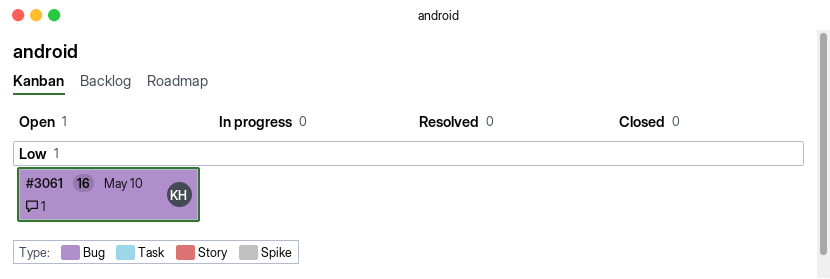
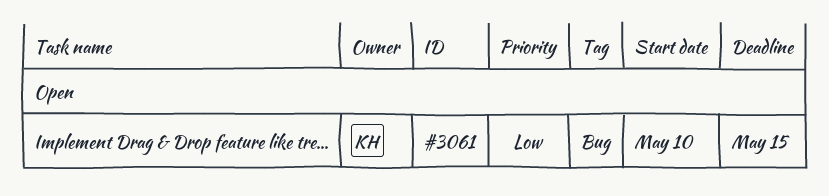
#3061, due: May 10 -> May 15

